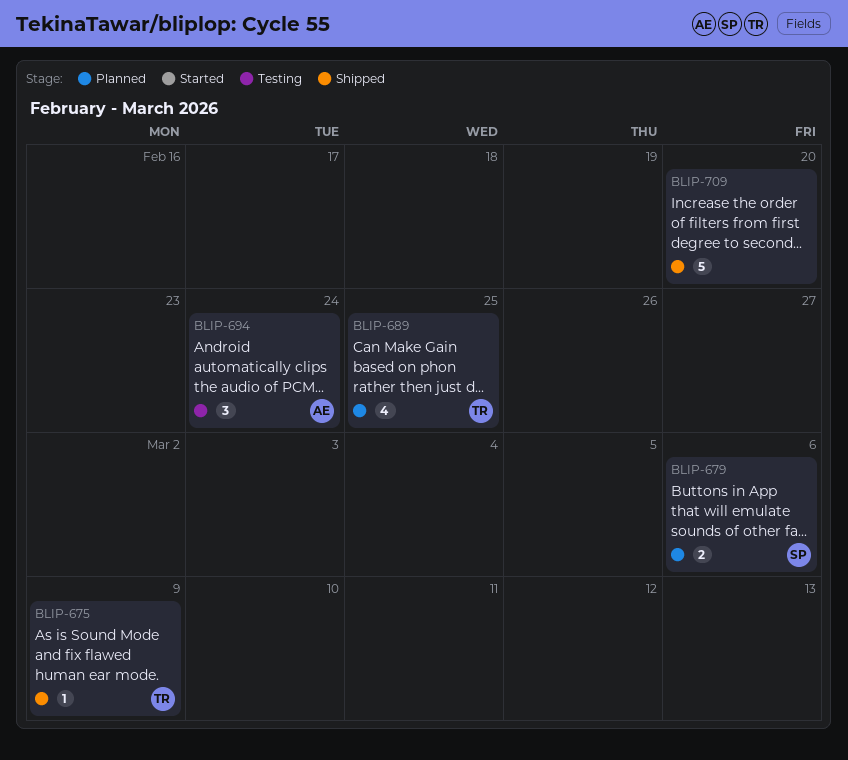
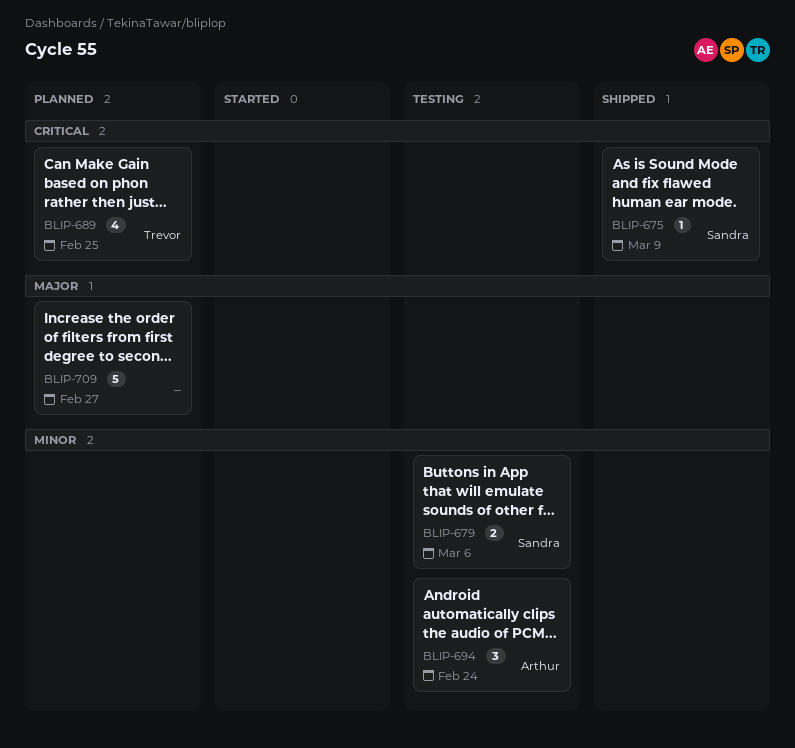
BLIP-675, owner: Trevor -> Sandra
BLIP-679, status: Planned -> Testing
BLIP-709, status: Shipped -> Planned
BLIP-709, due: Feb 20 -> Feb 27

